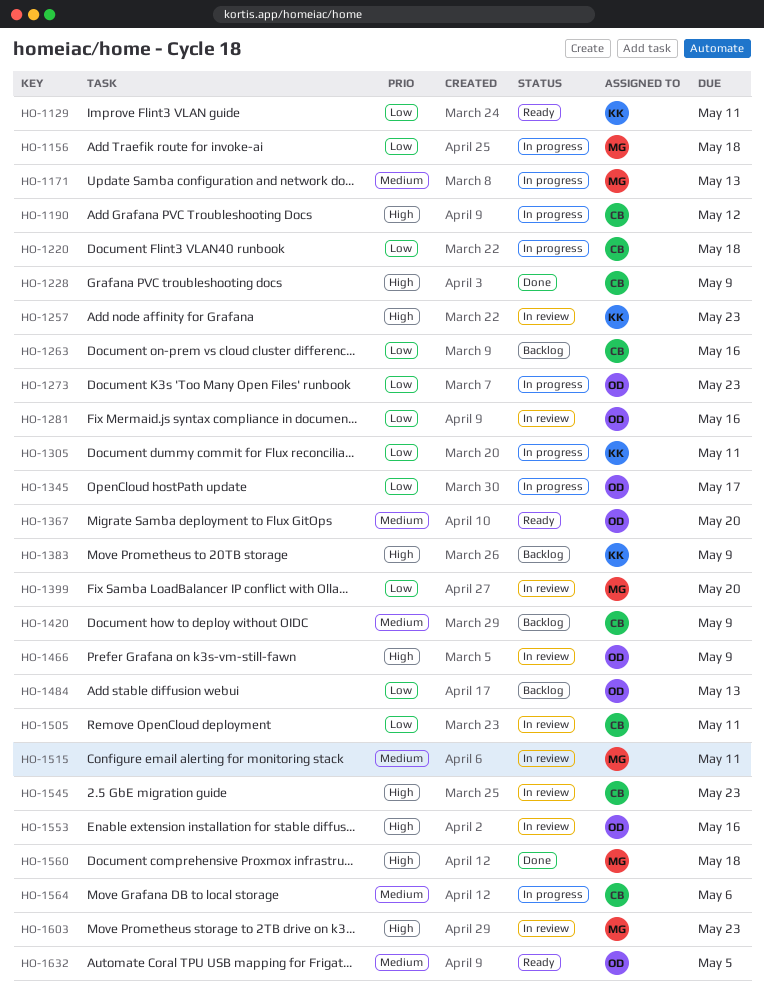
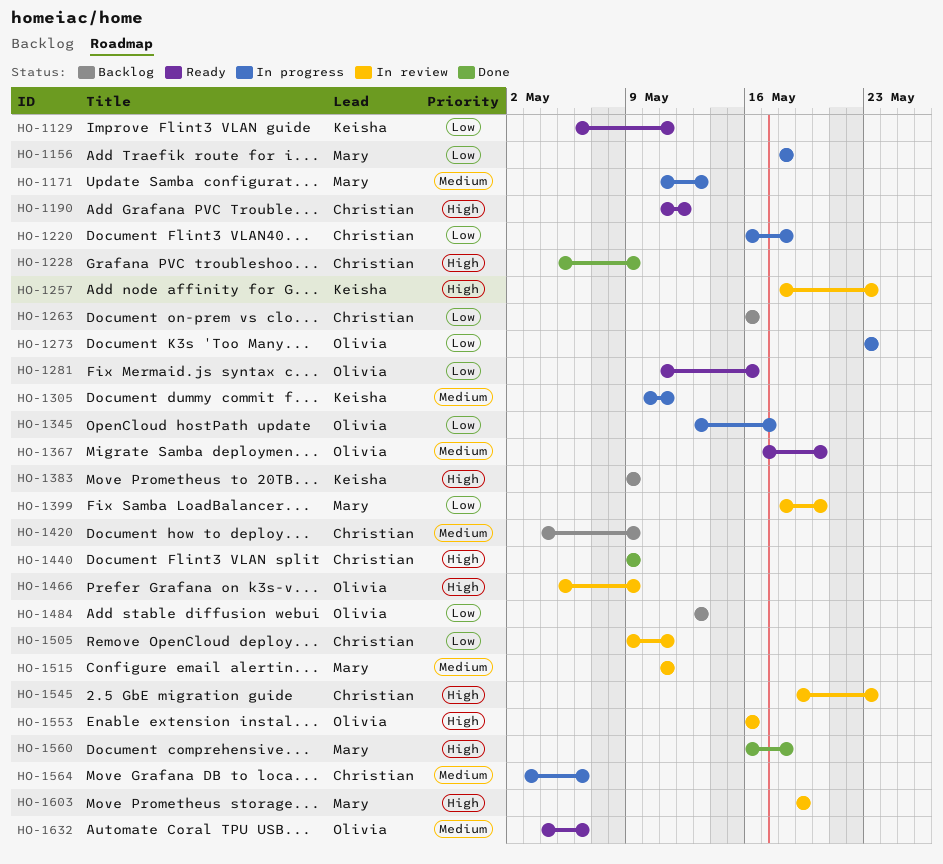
HO-1190, status: In progress -> Ready
HO-1281, status: In review -> Ready
HO-1305, priority: Low -> Medium
HO-1440: none -> present
HO-1603, due: May 23 -> May 19
HO-1632, due: May 5 -> May 6

